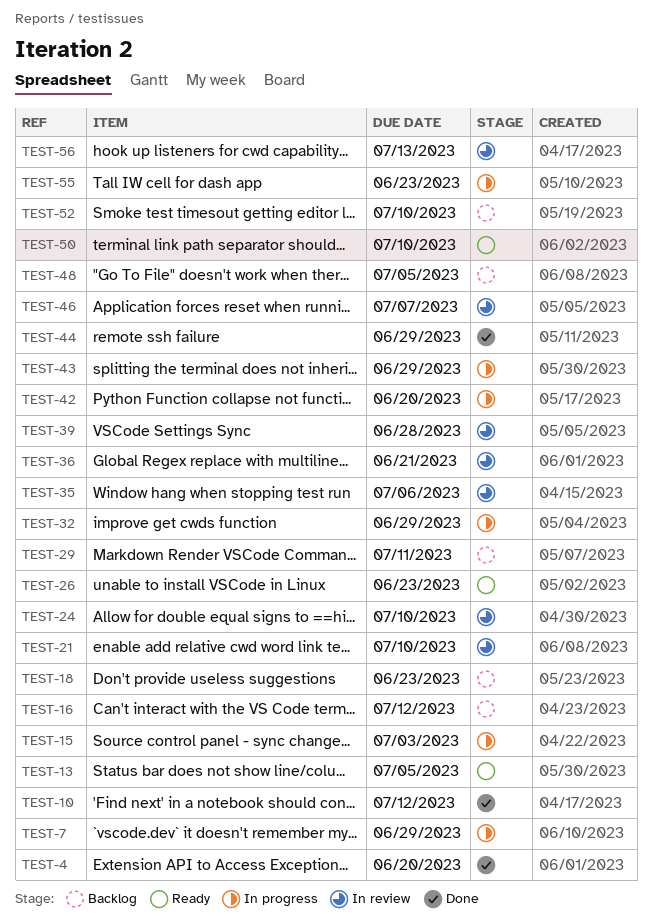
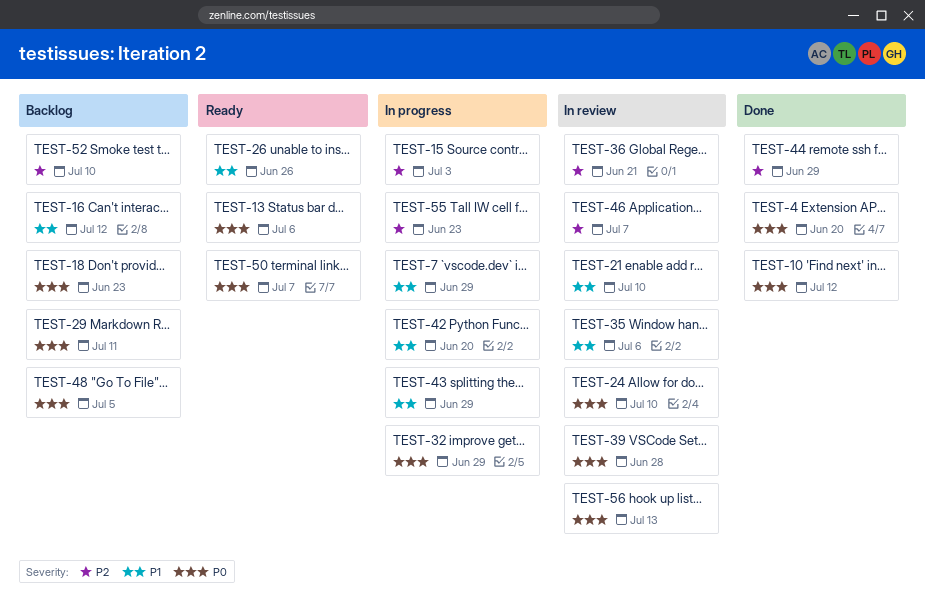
TEST-13, due: Jul 5 -> Jul 6
TEST-26, due: Jun 23 -> Jun 26
TEST-50, due: Jul 10 -> Jul 7

